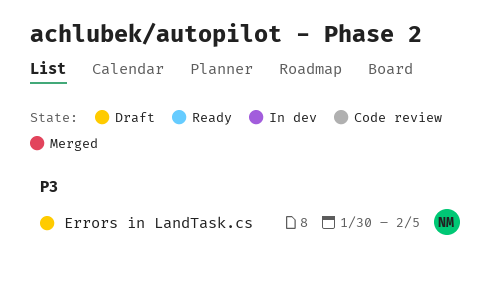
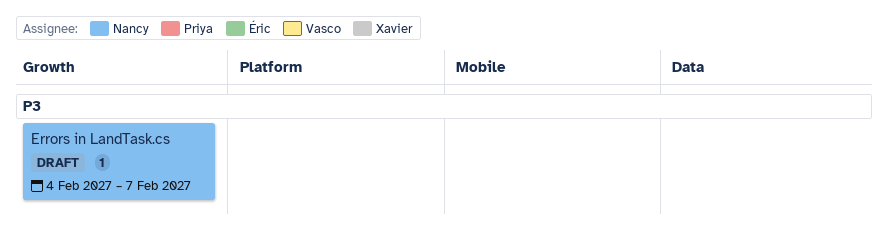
Errors in LandTask.cs, start: Jan 30 -> Feb 4
Errors in LandTask.cs, due: Feb 5 -> Feb 7

